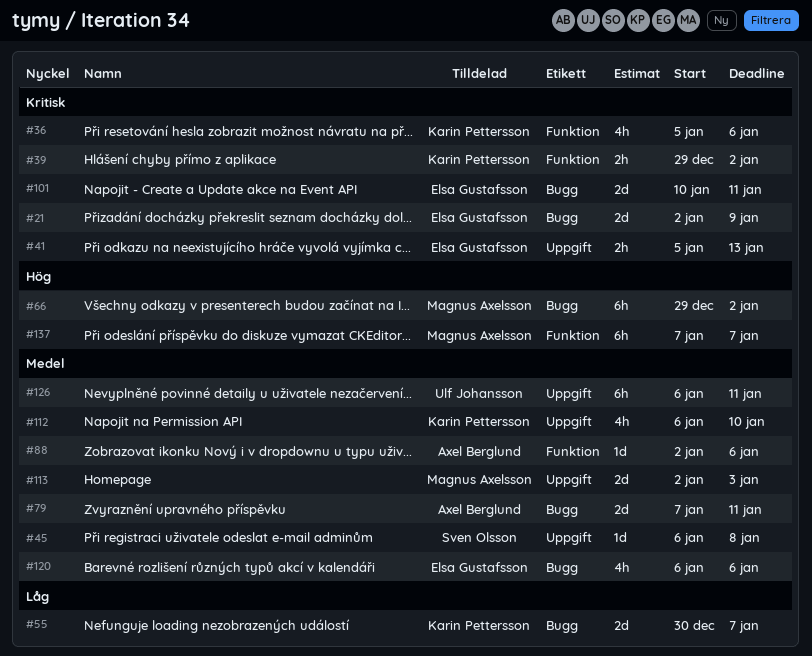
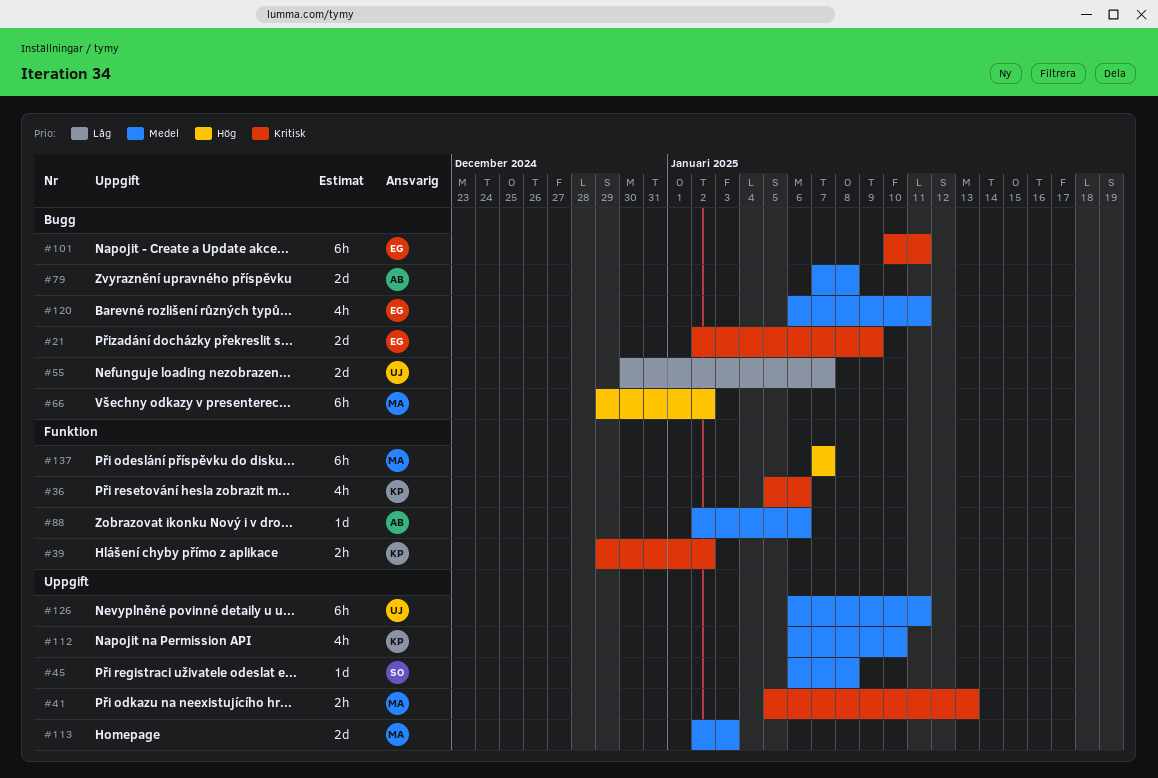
#41, owner: Elsa Gustafsson -> Magnus Axelsson
#55, owner: Karin Pettersson -> Ulf Johansson
#79, due: Jan 11 -> Jan 8
#101, estimate: 2d -> 6h
#120, due: Jan 6 -> Jan 11

